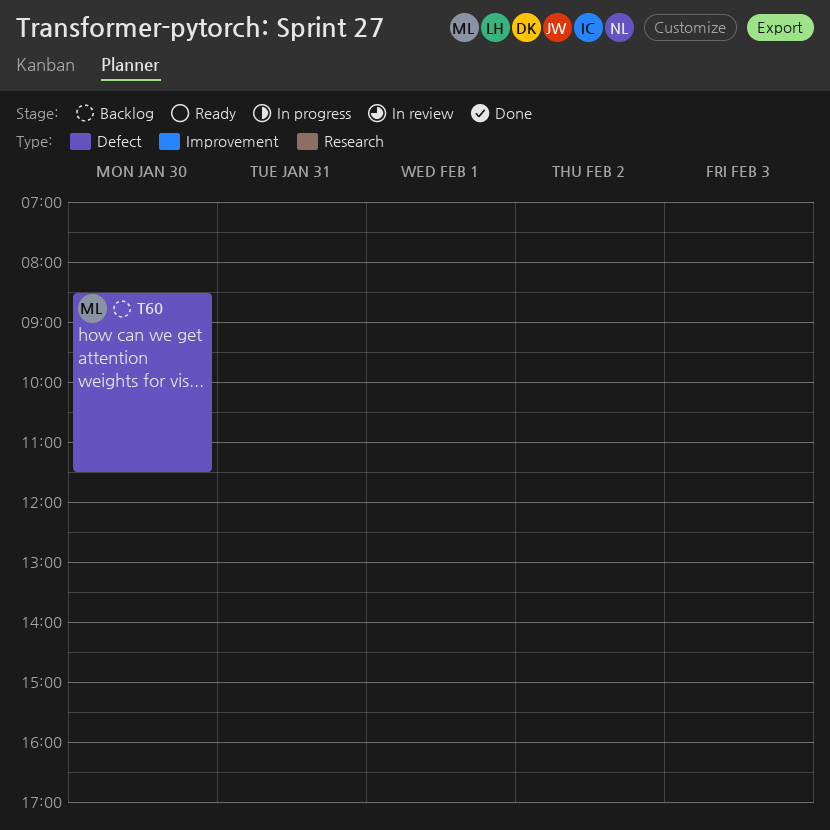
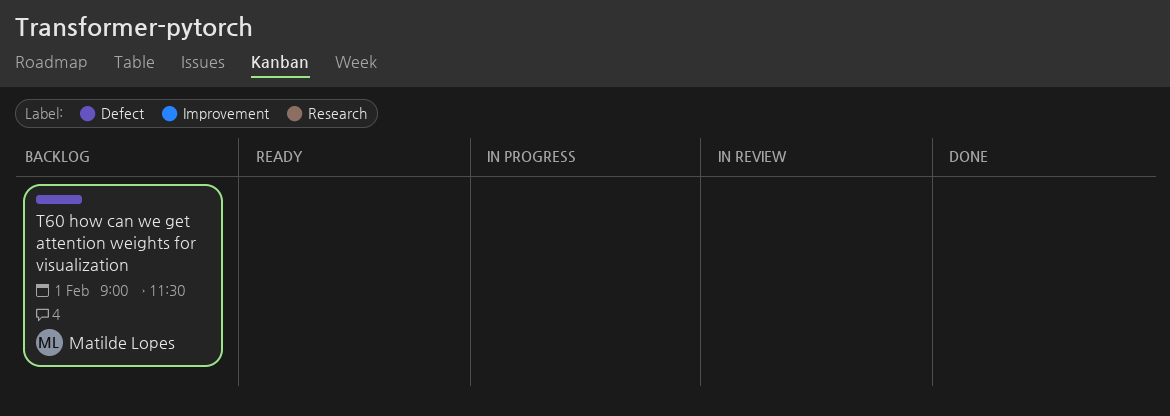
T60, day: Jan 30 -> Feb 1
T60, begins: 08:30 -> 09:00

